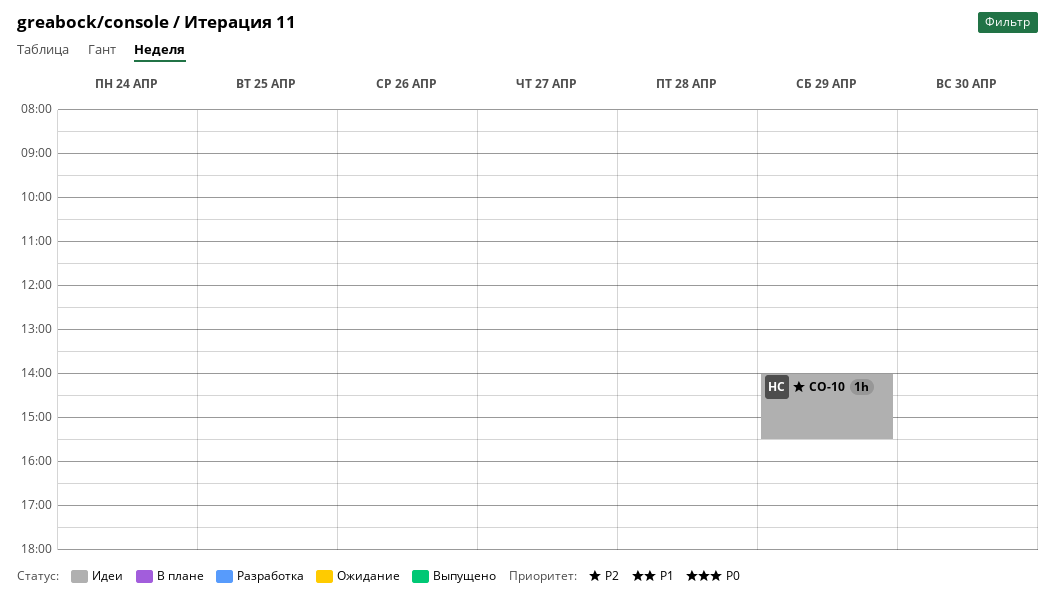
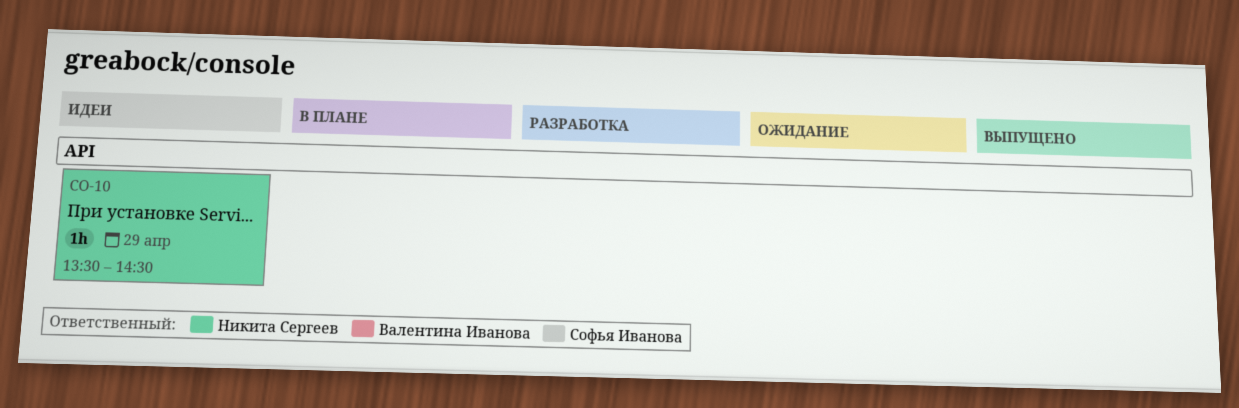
CO-10, begins: 14:00 -> 13:30
CO-10, ends: 15:30 -> 14:30

